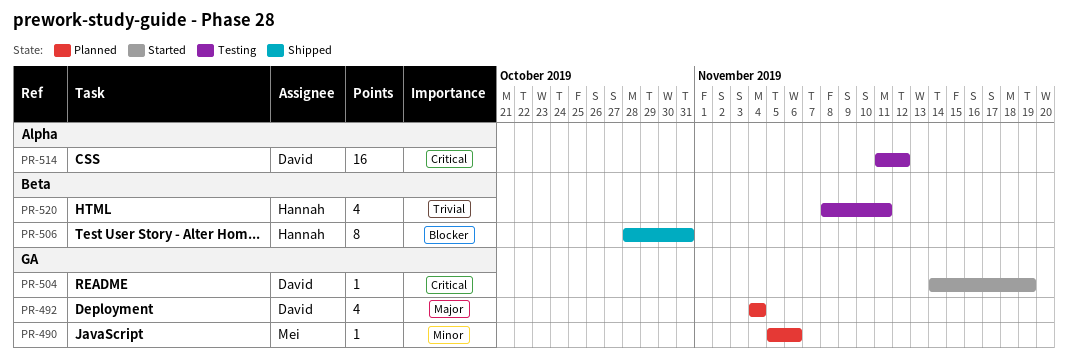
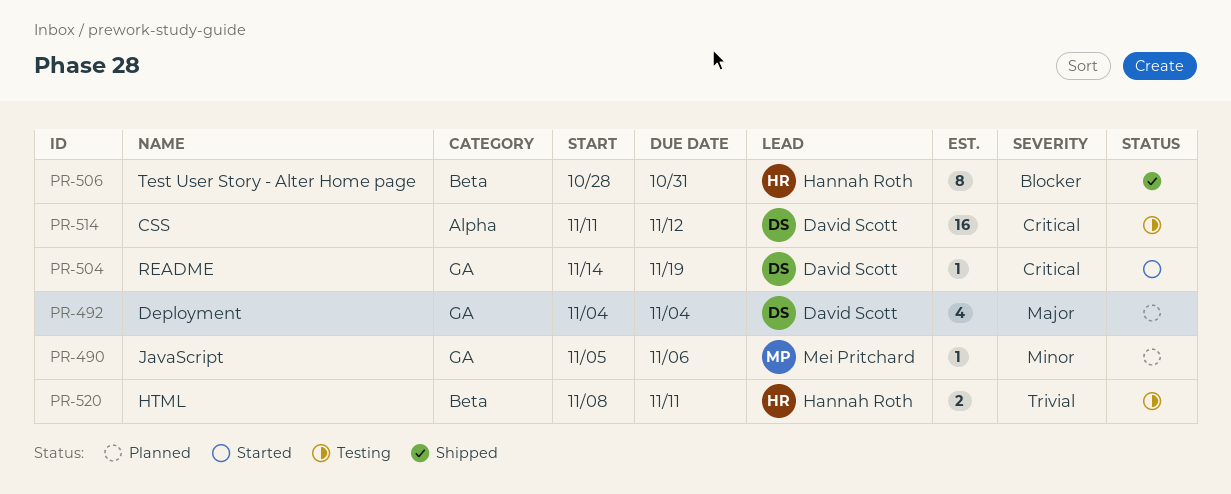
PR-520, estimate: 4 -> 2

